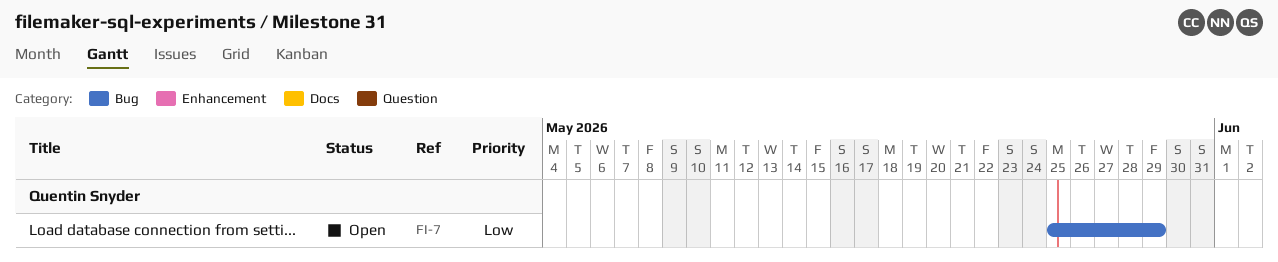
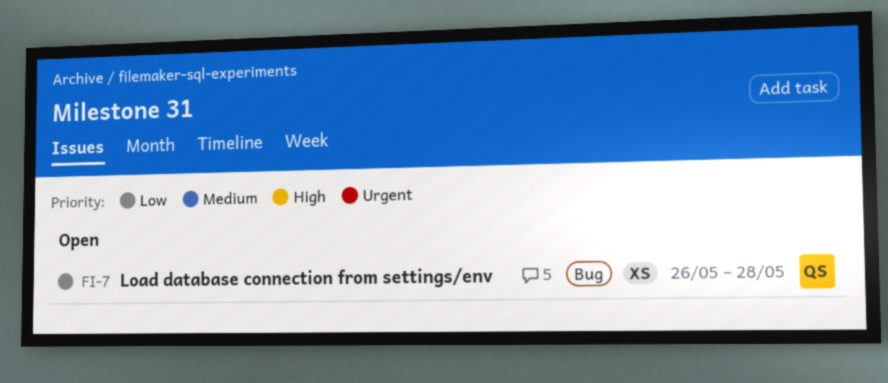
FI-7, start: May 25 -> May 26
FI-7, due: May 29 -> May 28

